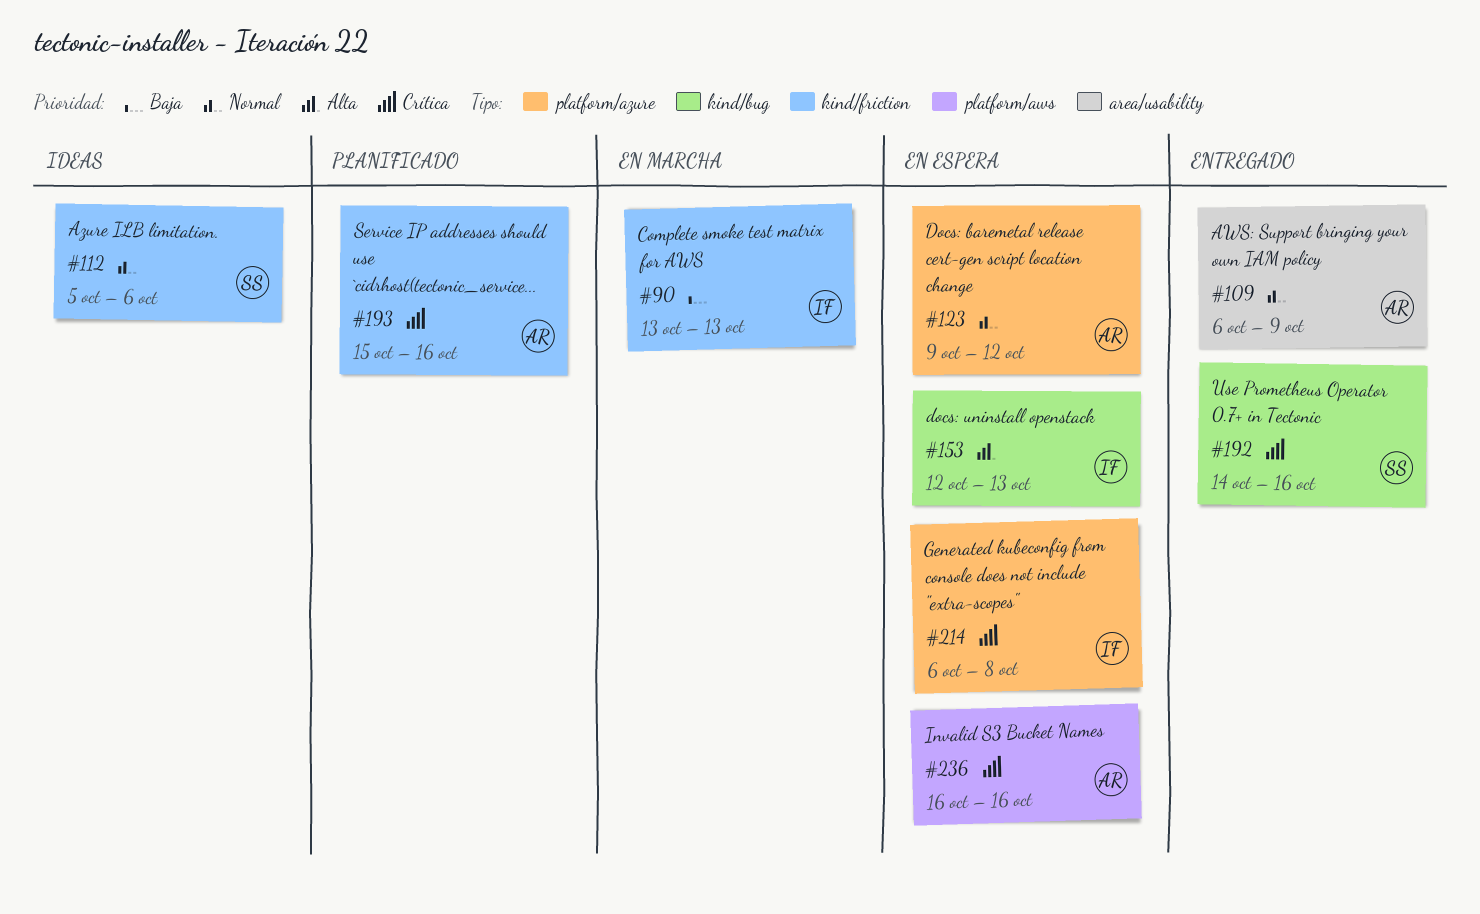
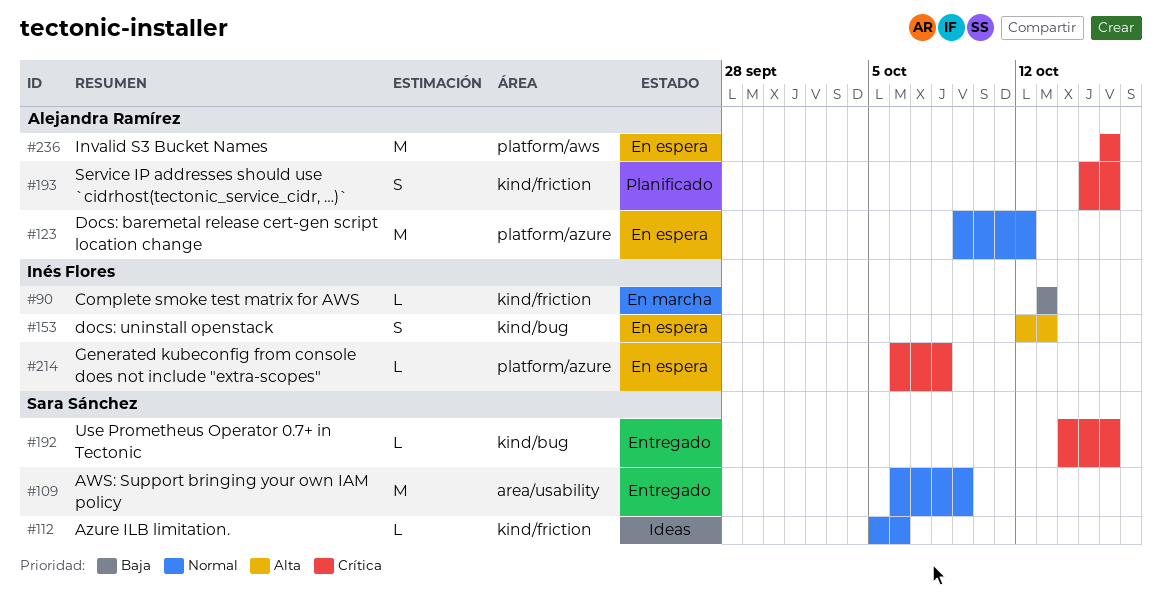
#109, owner: Alejandra Ramírez -> Sara Sánchez

